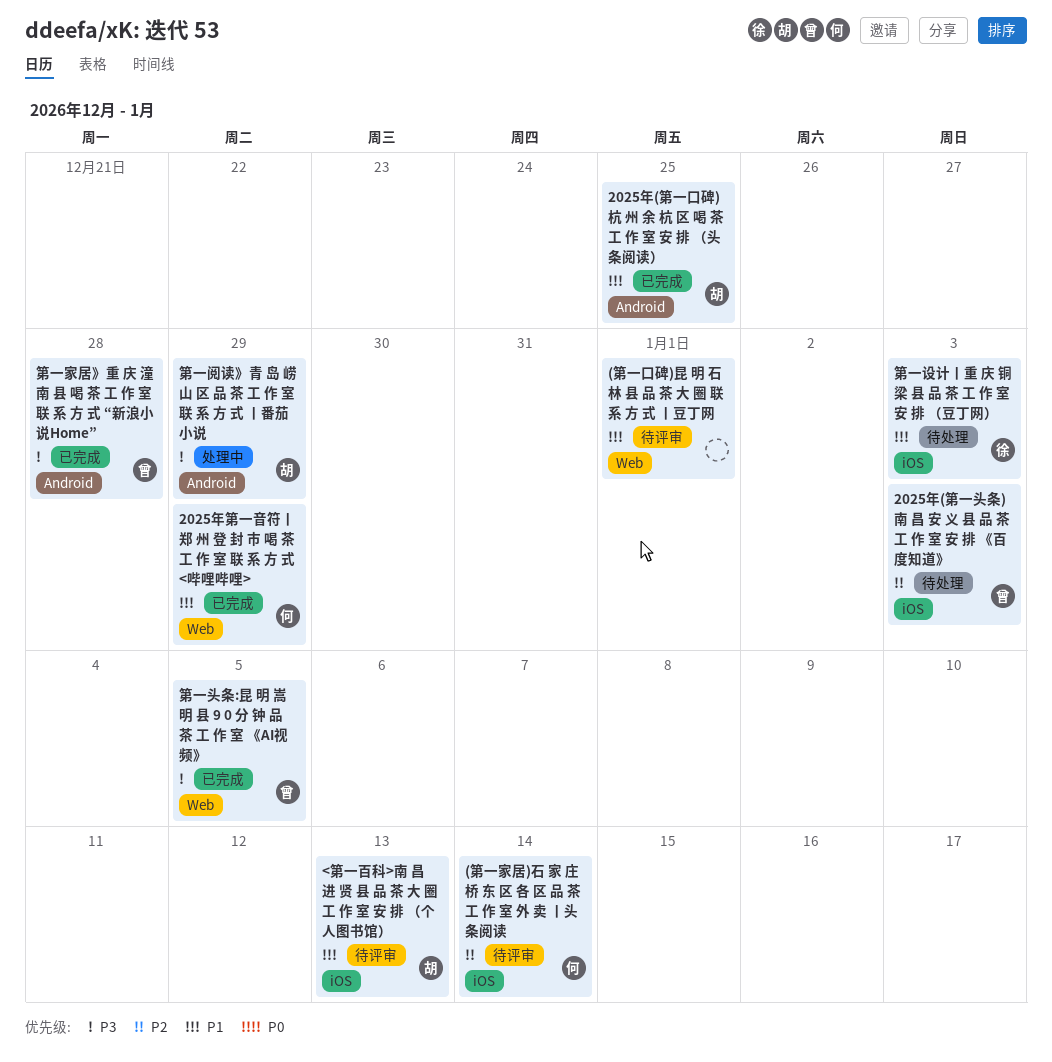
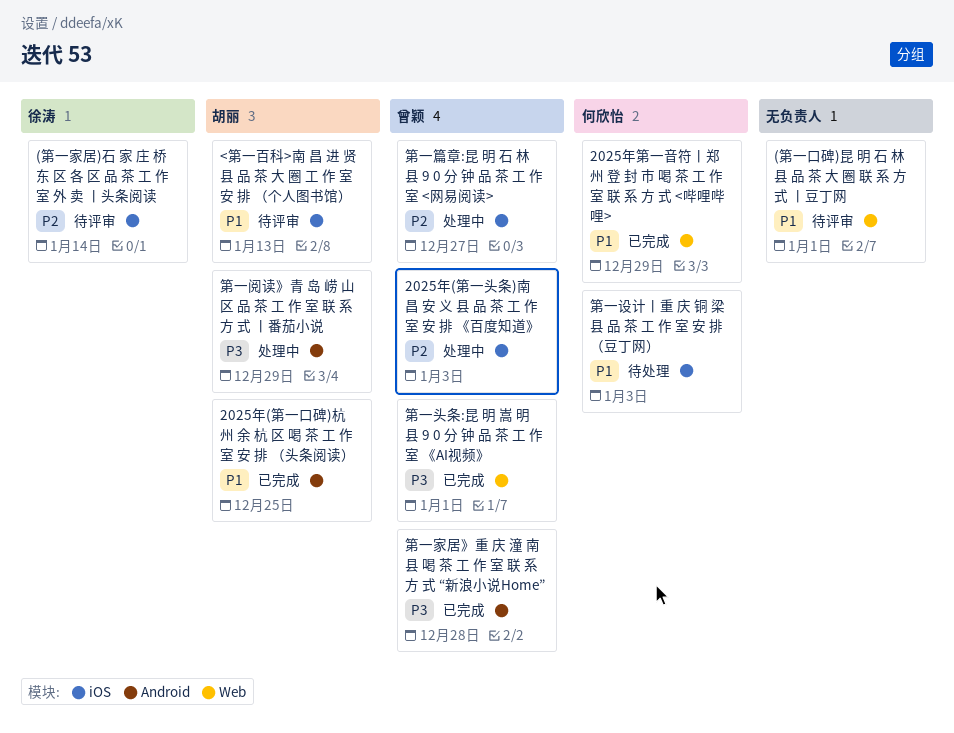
(第一家居)石 家 庄 桥 东 区 各 区 品 茶 工 作 室 外 卖 丨头条阅读, owner: 何欣怡 -> 徐涛
2025年(第一头条)南 昌 安 义 县 品 茶 工 作 室 安 排 《百度知道》, status: 待处理 -> 处理中
第一头条:昆 明 嵩 明 县 9 0 分 钟 品 茶 工 作 室 《AI视频》, due: Jan 5 -> Jan 1
第一篇章:昆 明 石 林 县 9 0 分 钟 品 茶 工 作 室 <网易阅读>: none -> present
第一设计丨重 庆 铜 梁 县 品 茶 工 作 室 安 排 （豆丁网）, owner: 徐涛 -> 何欣怡

